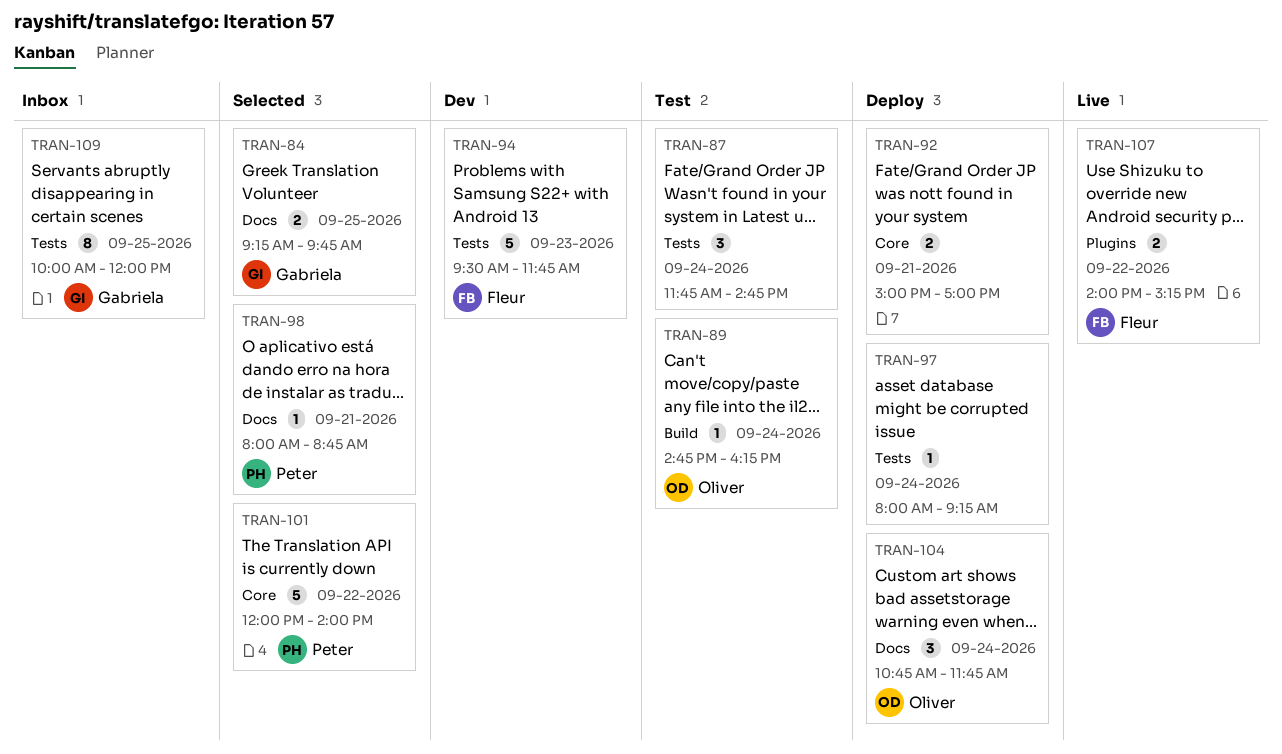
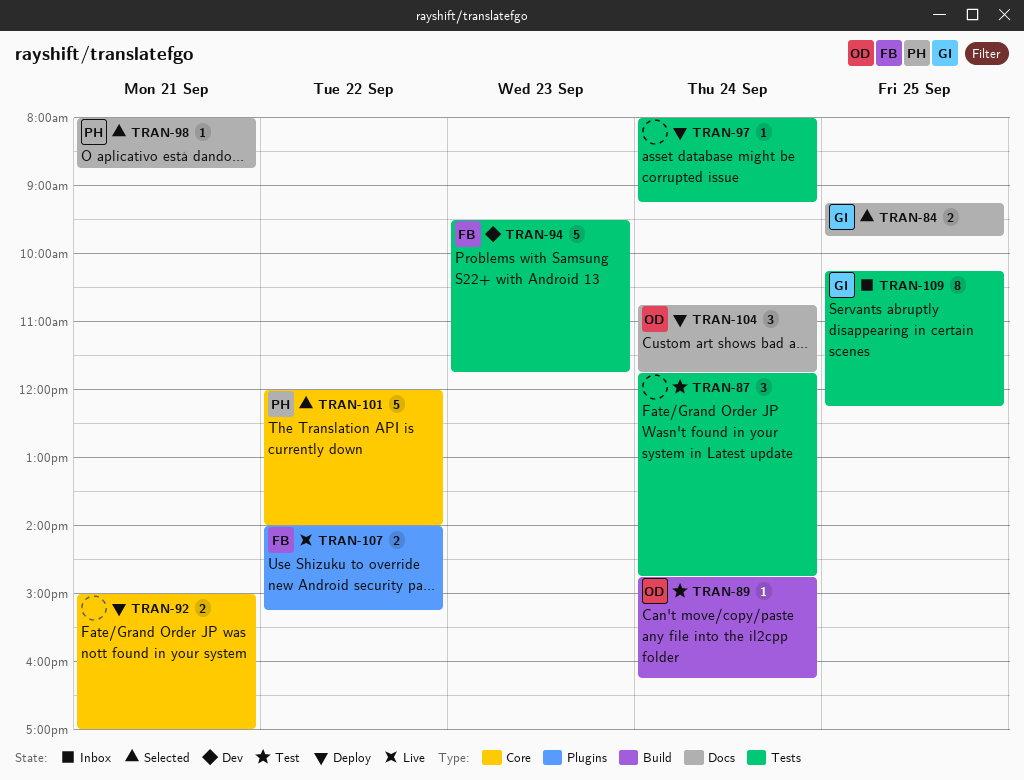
TRAN-109, begins: 10:00 -> 10:15
TRAN-109, ends: 12:00 -> 12:15

